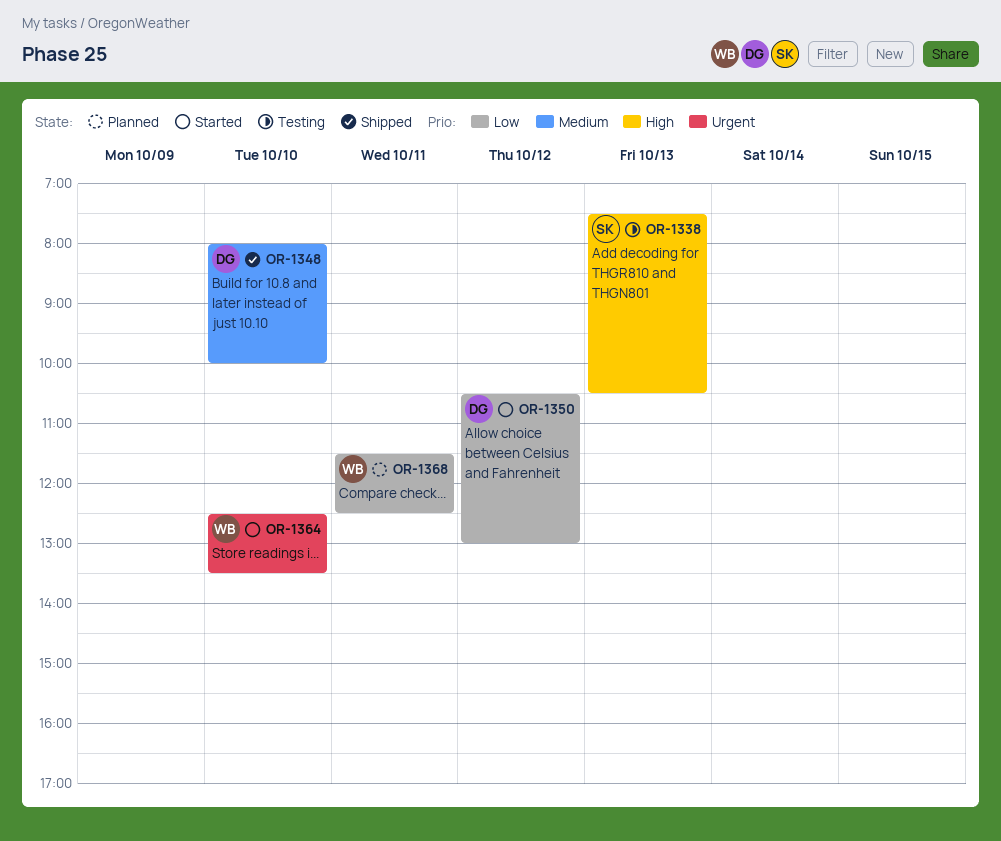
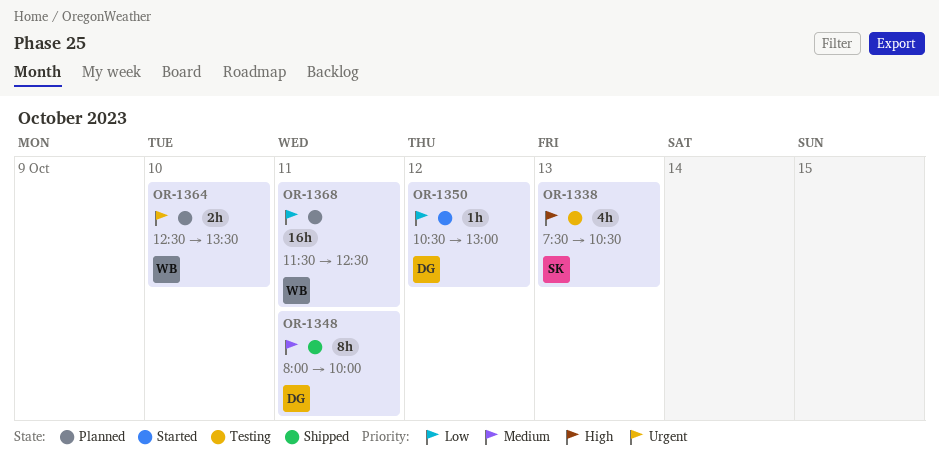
OR-1348, day: Oct 10 -> Oct 11
OR-1364, status: Started -> Planned

